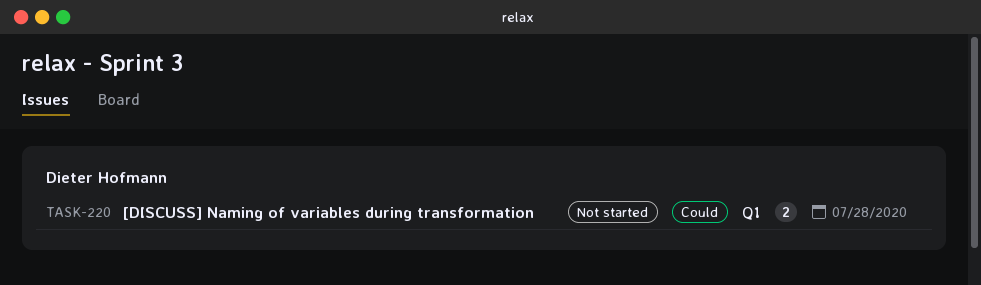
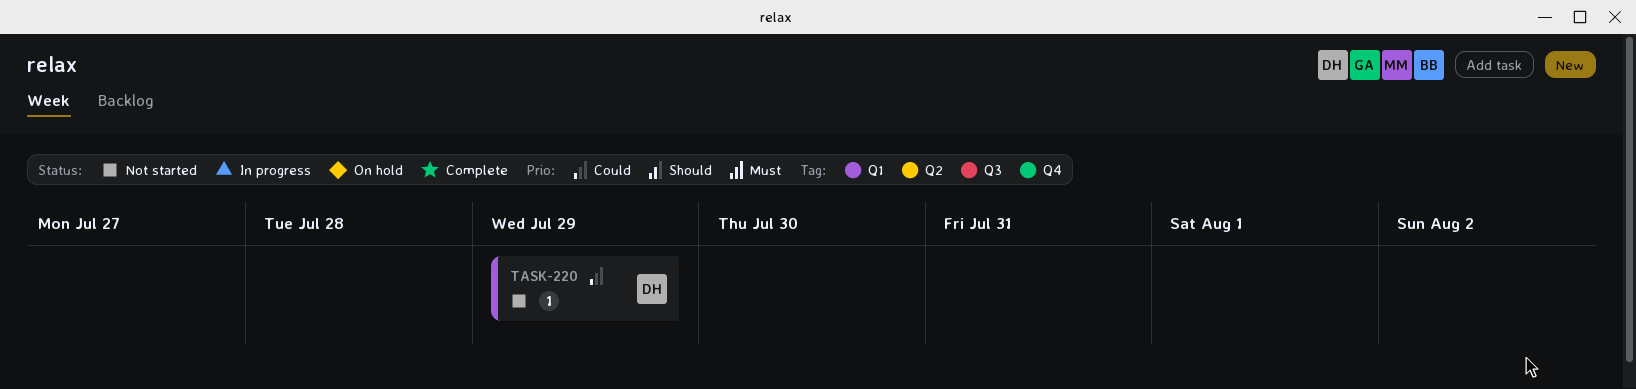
TASK-220, estimate: 2 -> 1
TASK-220, due: Jul 28 -> Jul 29

